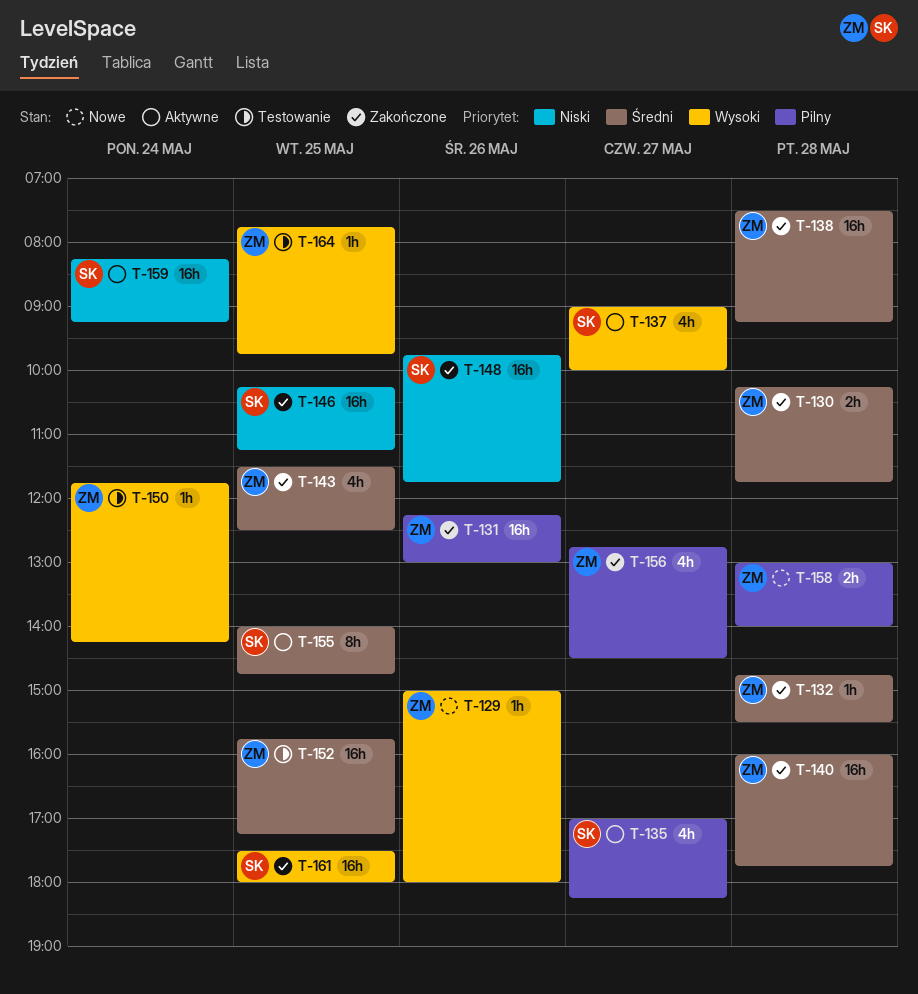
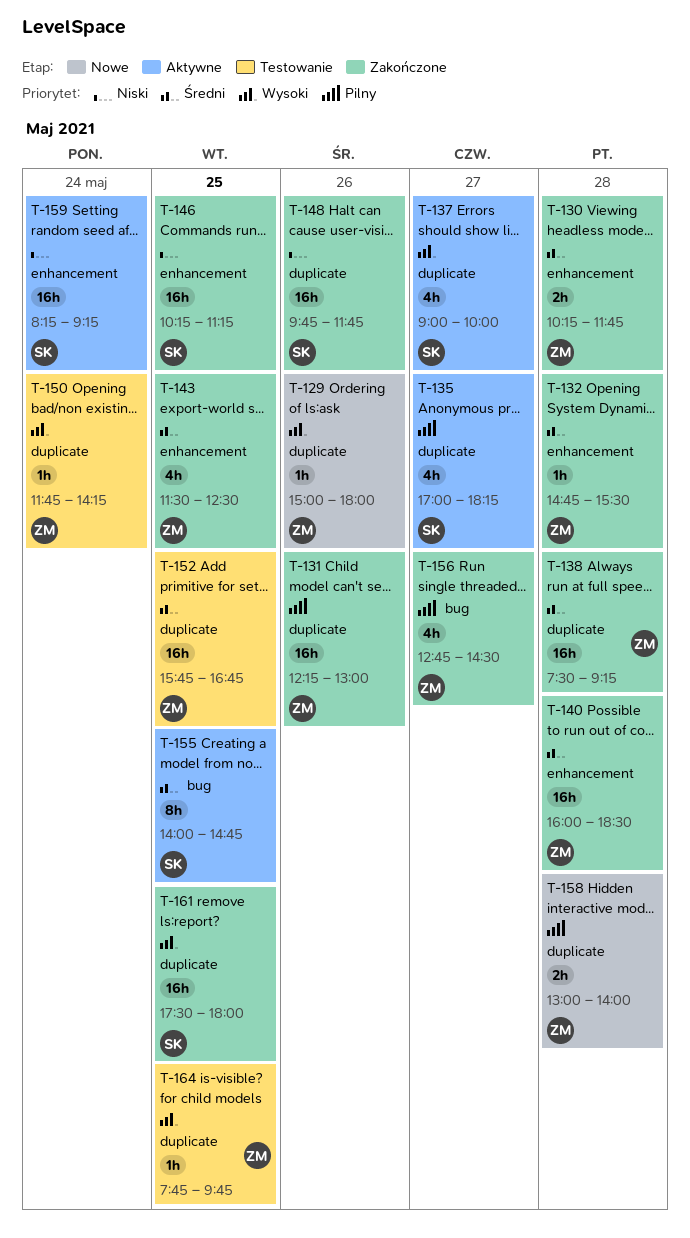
T-140, ends: 17:45 -> 18:30
T-152, ends: 17:15 -> 16:45

